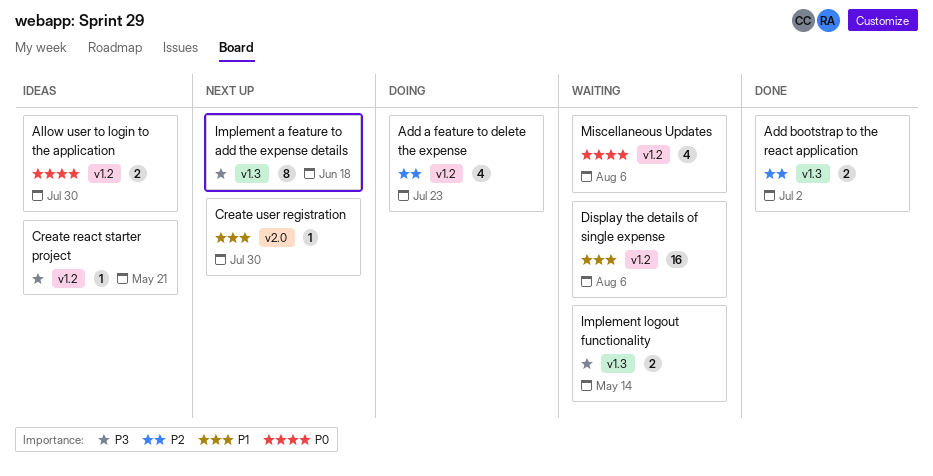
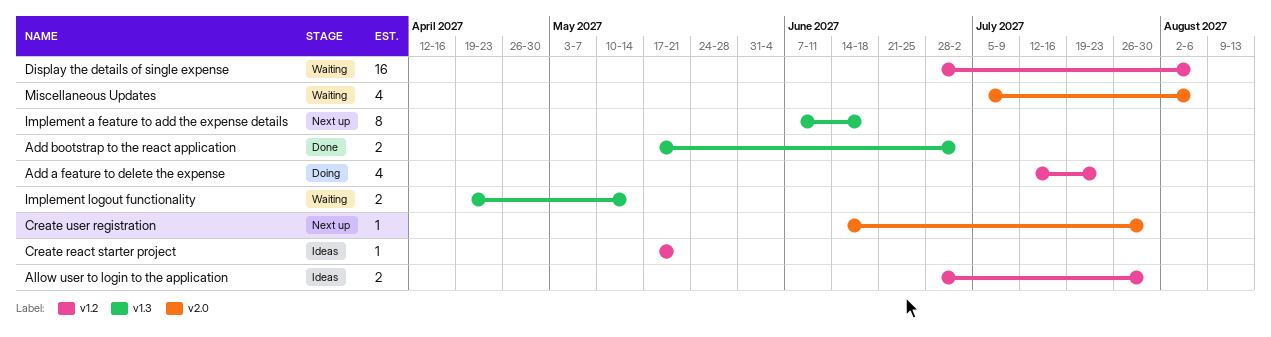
Miscellaneous Updates, label: v1.2 -> v2.0

